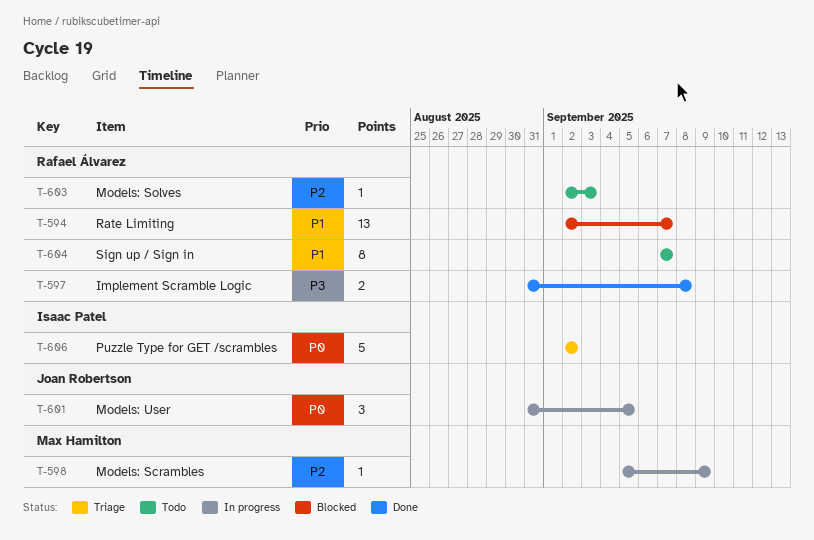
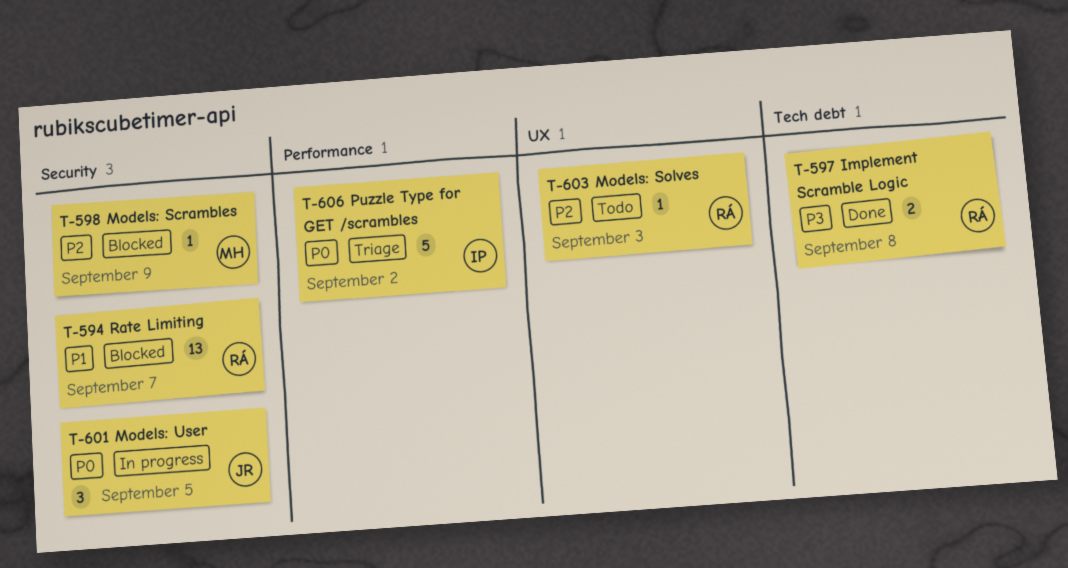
T-598, status: In progress -> Blocked
T-604: present -> none

